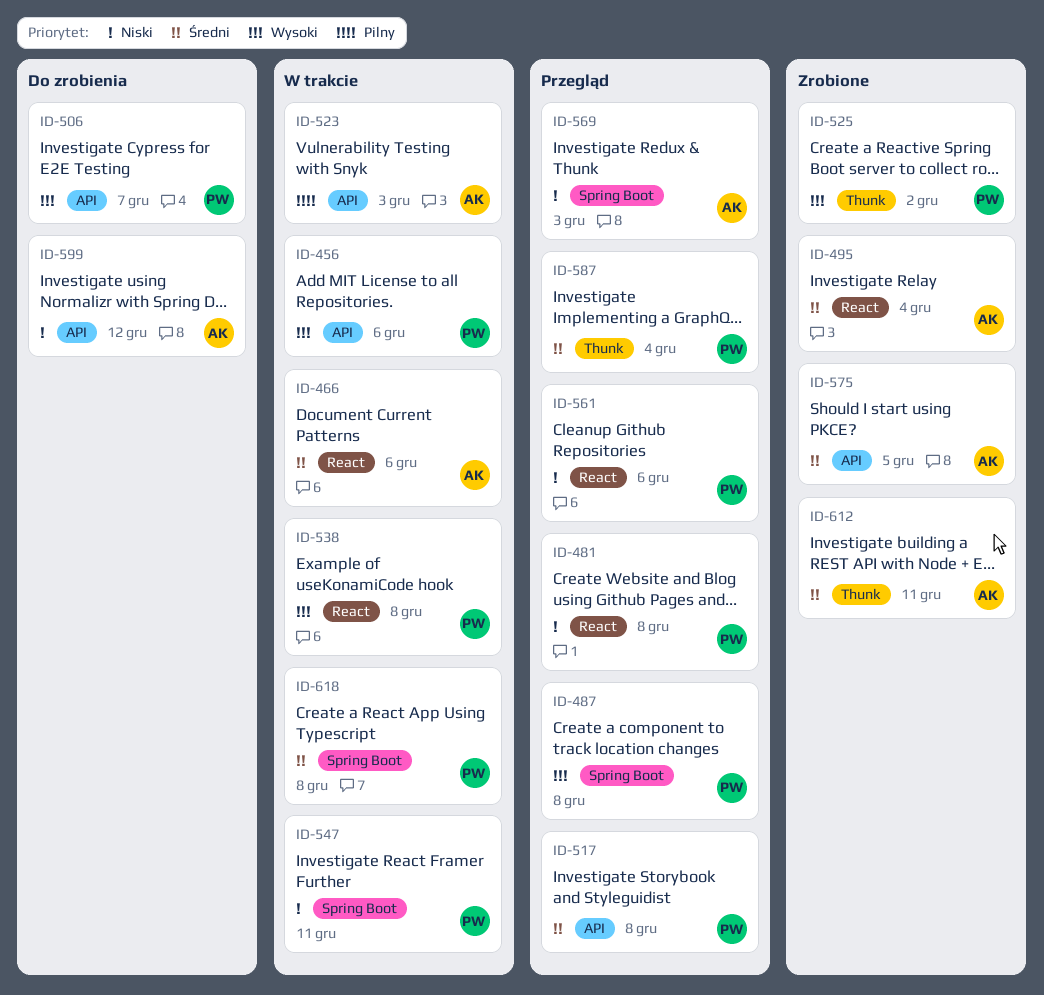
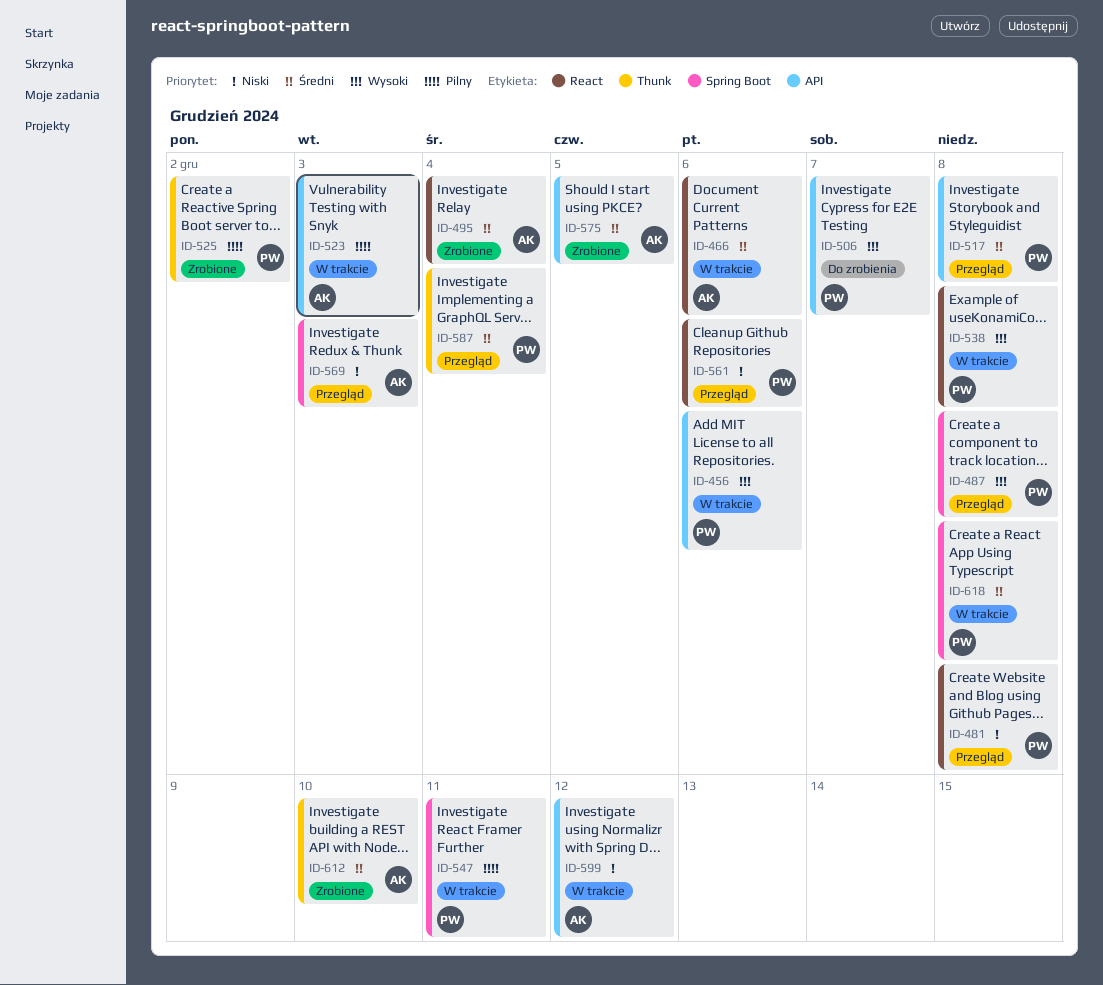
ID-525, priority: Wysoki -> Pilny
ID-547, priority: Niski -> Pilny
ID-599, status: Do zrobienia -> W trakcie
ID-612, due: Dec 11 -> Dec 10

